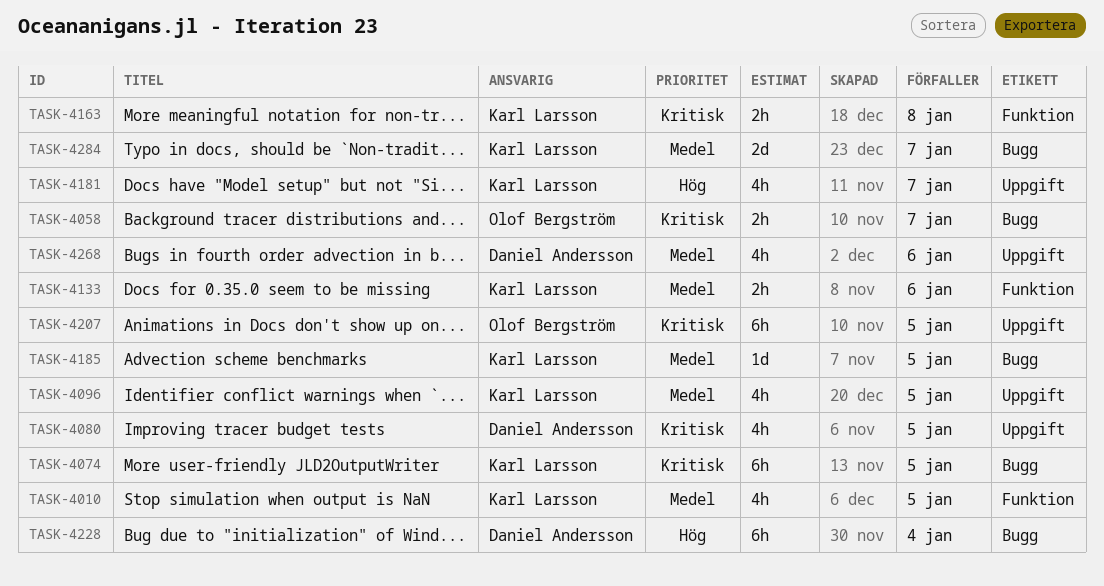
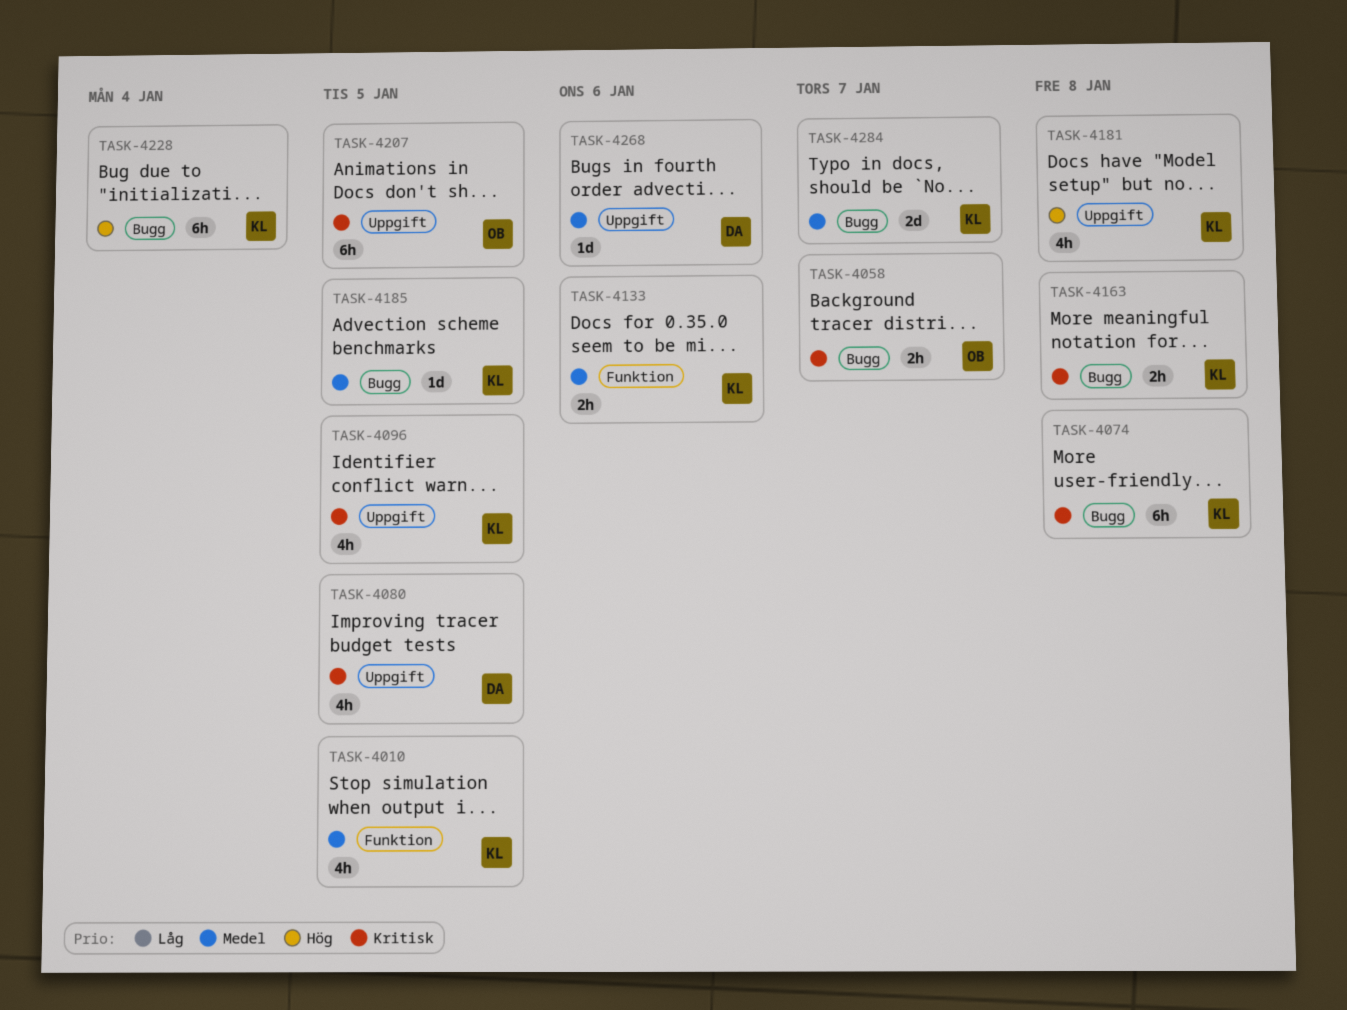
TASK-4074, due: Jan 5 -> Jan 8
TASK-4096, priority: Medel -> Kritisk
TASK-4163, label: Funktion -> Bugg
TASK-4181, due: Jan 7 -> Jan 8
TASK-4228, owner: Daniel Andersson -> Karl Larsson
TASK-4268, estimate: 4h -> 1d

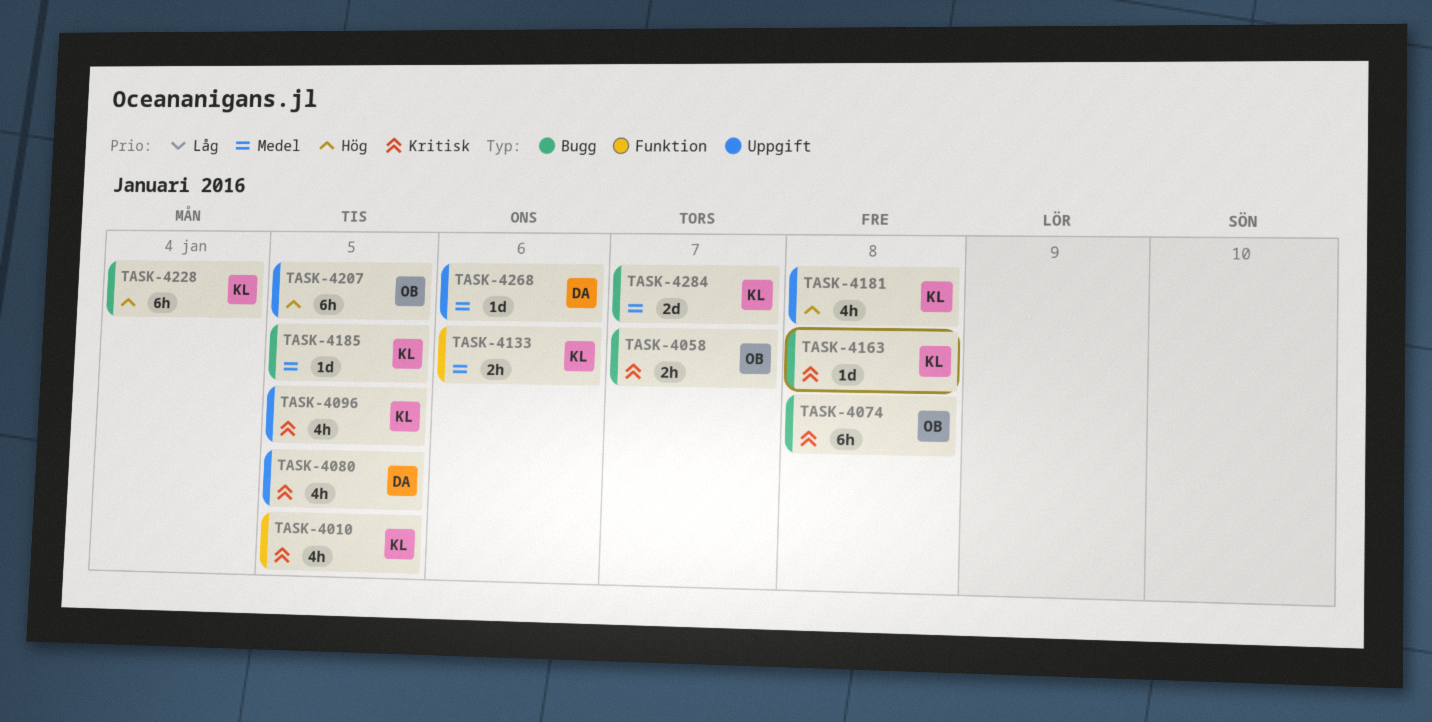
TASK-4010, priority: Medel -> Kritisk
TASK-4074, owner: KL -> OB
TASK-4163, estimate: 2h -> 1d
TASK-4207, priority: Kritisk -> Hög

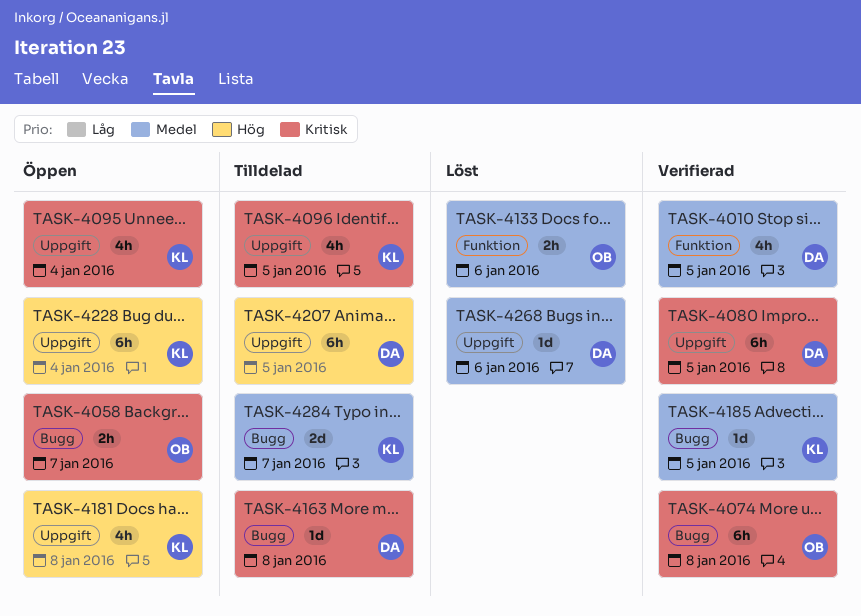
TASK-4010, owner: KL -> DA
TASK-4010, priority: Kritisk -> Medel
TASK-4080, estimate: 4h -> 6h
TASK-4095: none -> present
TASK-4133, owner: KL -> OB
TASK-4163, owner: KL -> DA
TASK-4207, owner: OB -> DA
TASK-4228, label: Bugg -> Uppgift

